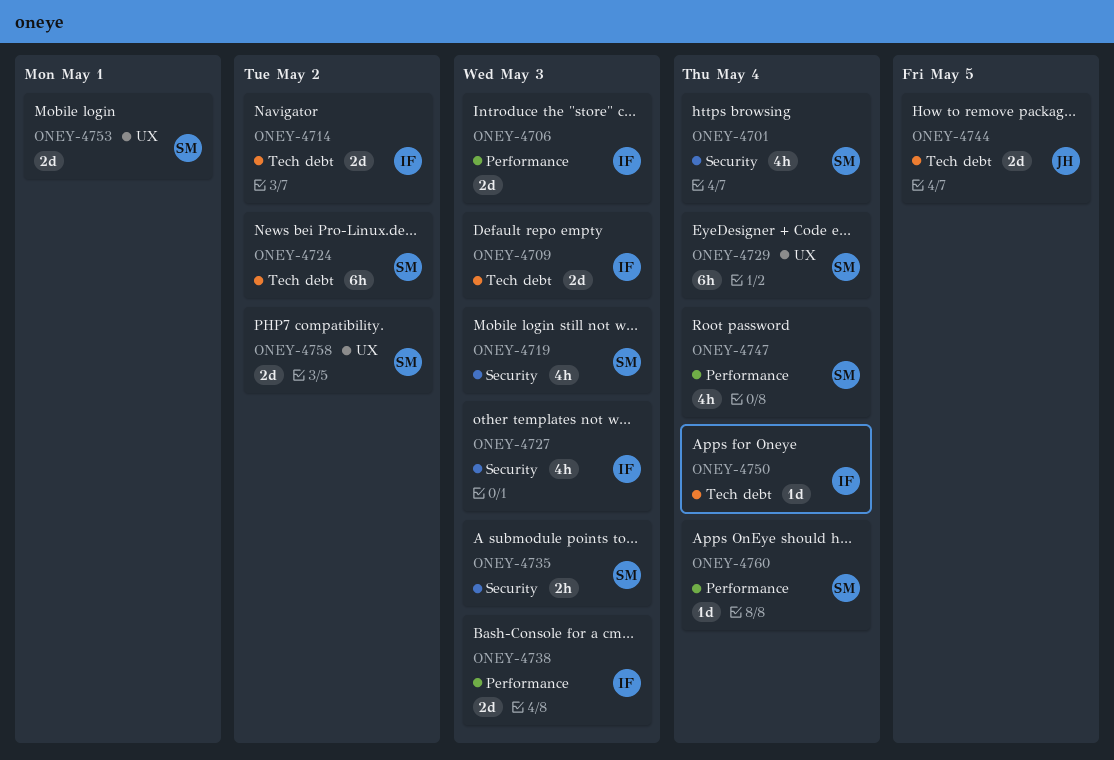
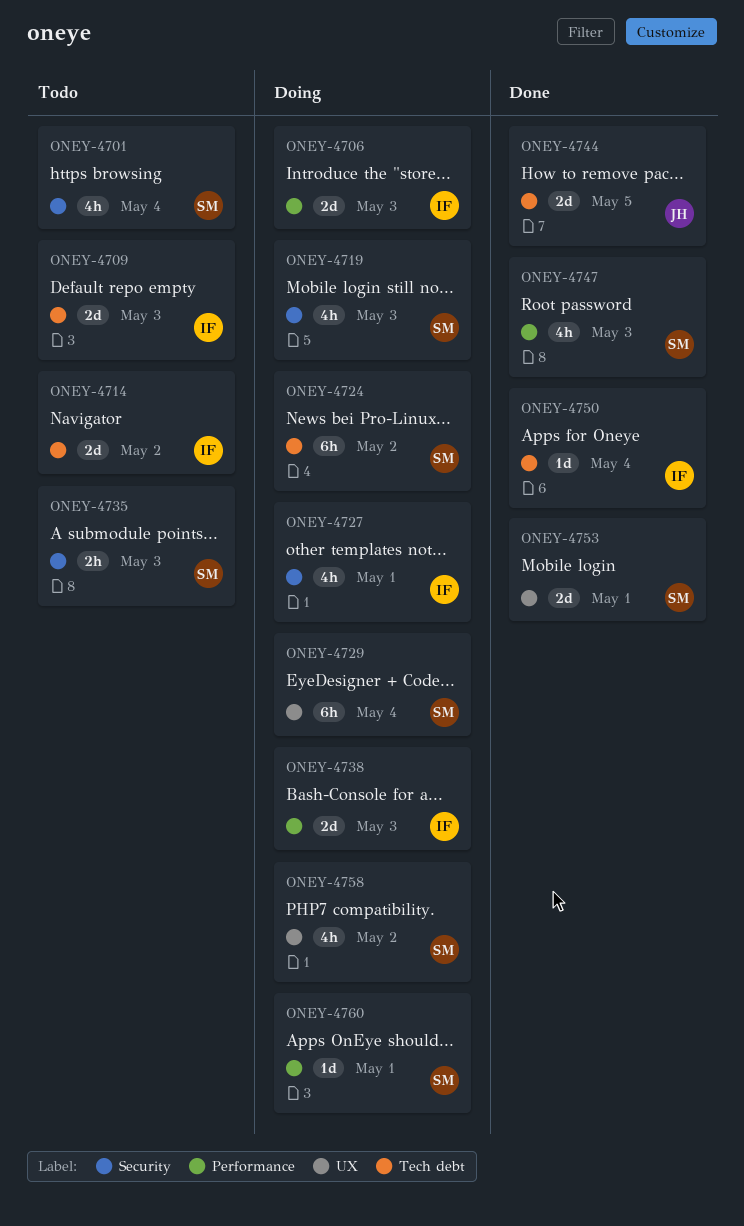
ONEY-4727, due: May 3 -> May 1
ONEY-4747, due: May 4 -> May 3
ONEY-4758, estimate: 2d -> 4h
ONEY-4760, due: May 4 -> May 1

